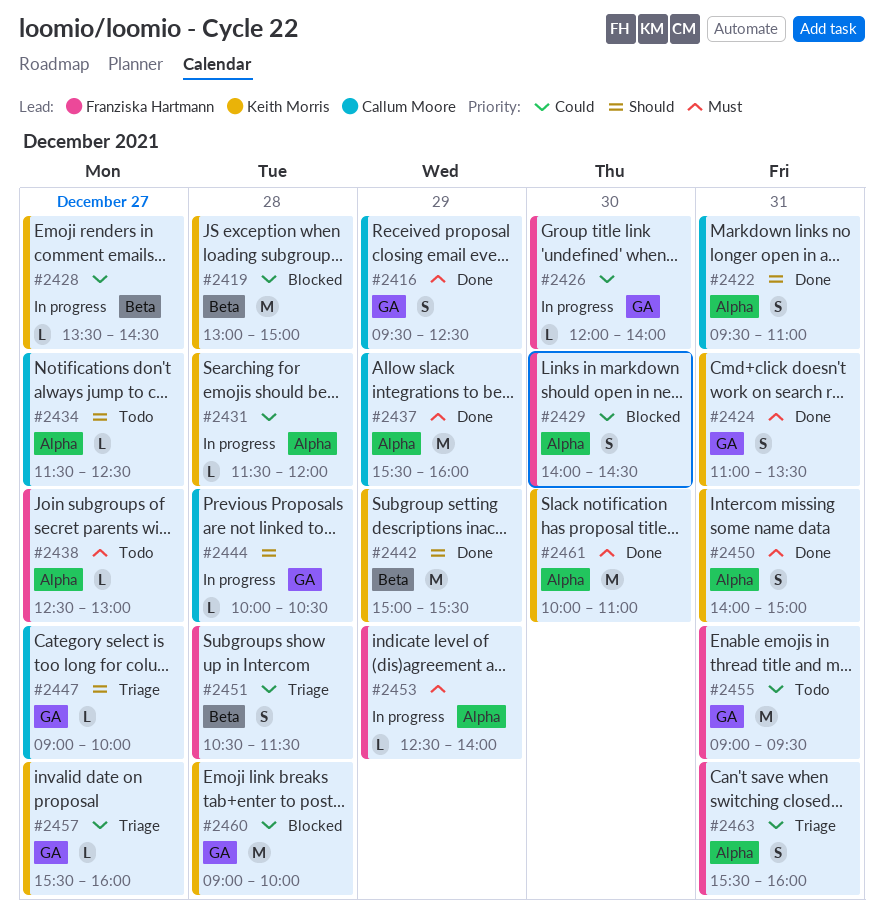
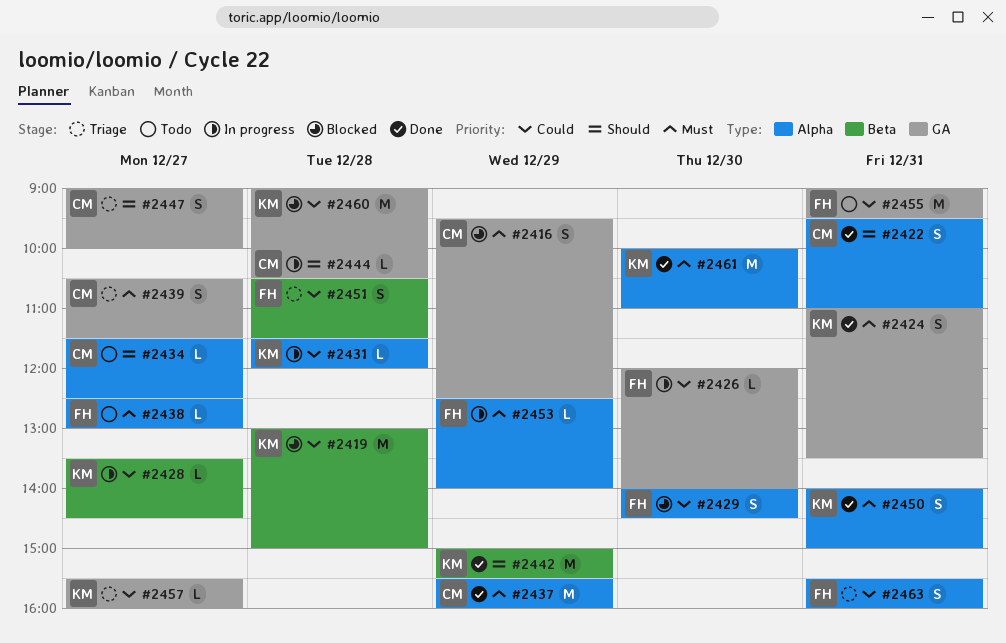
#2416, status: Done -> Blocked
#2439: none -> present
#2447, estimate: L -> S

